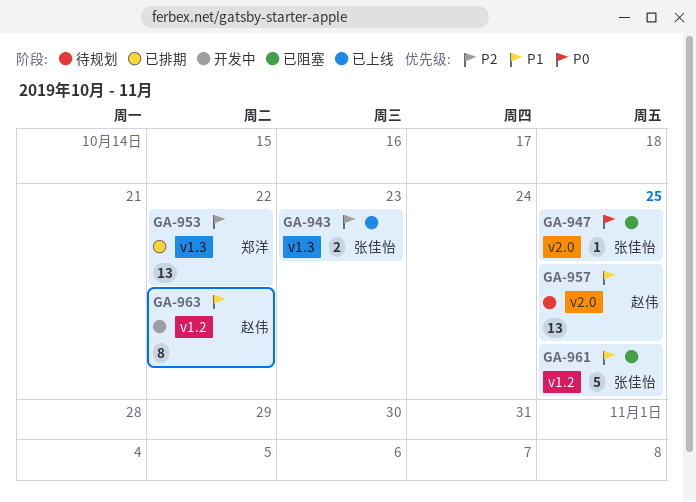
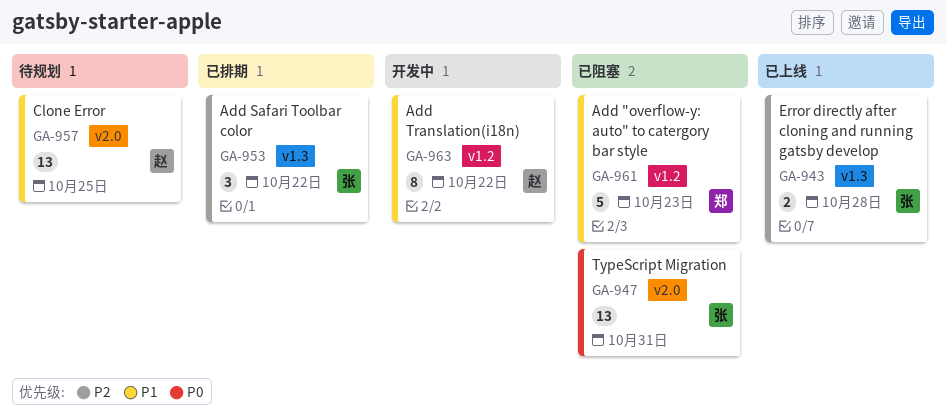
GA-943, due: Oct 23 -> Oct 28
GA-947, estimate: 1 -> 13
GA-947, due: Oct 25 -> Oct 31
GA-953, owner: 郑洋 -> 张佳怡
GA-953, estimate: 13 -> 3
GA-961, owner: 张佳怡 -> 郑洋
GA-961, due: Oct 25 -> Oct 23

